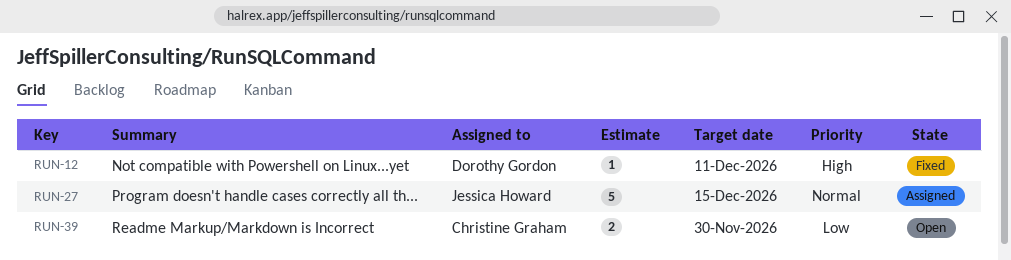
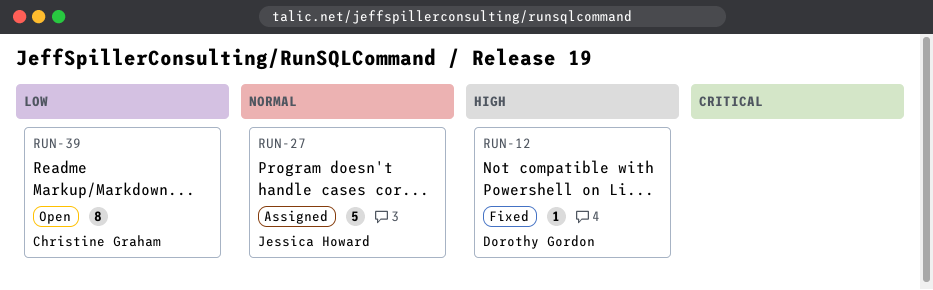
RUN-39, estimate: 2 -> 8

